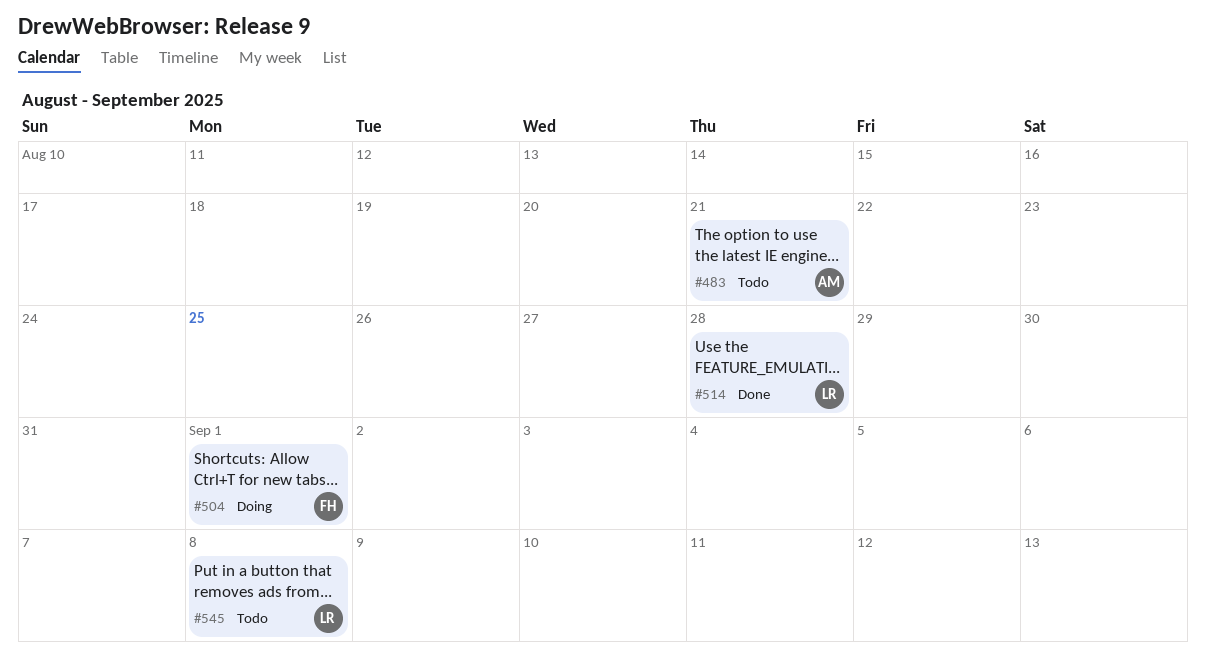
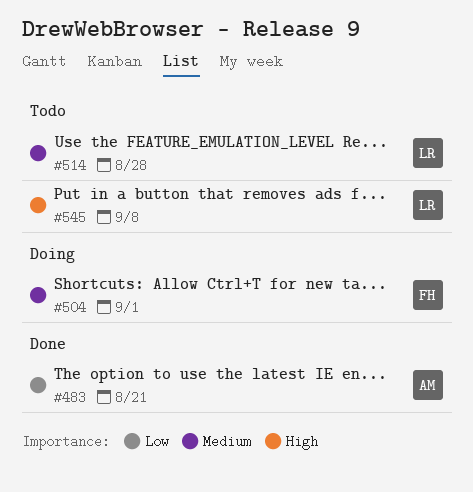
#483, status: Todo -> Done
#514, status: Done -> Todo

